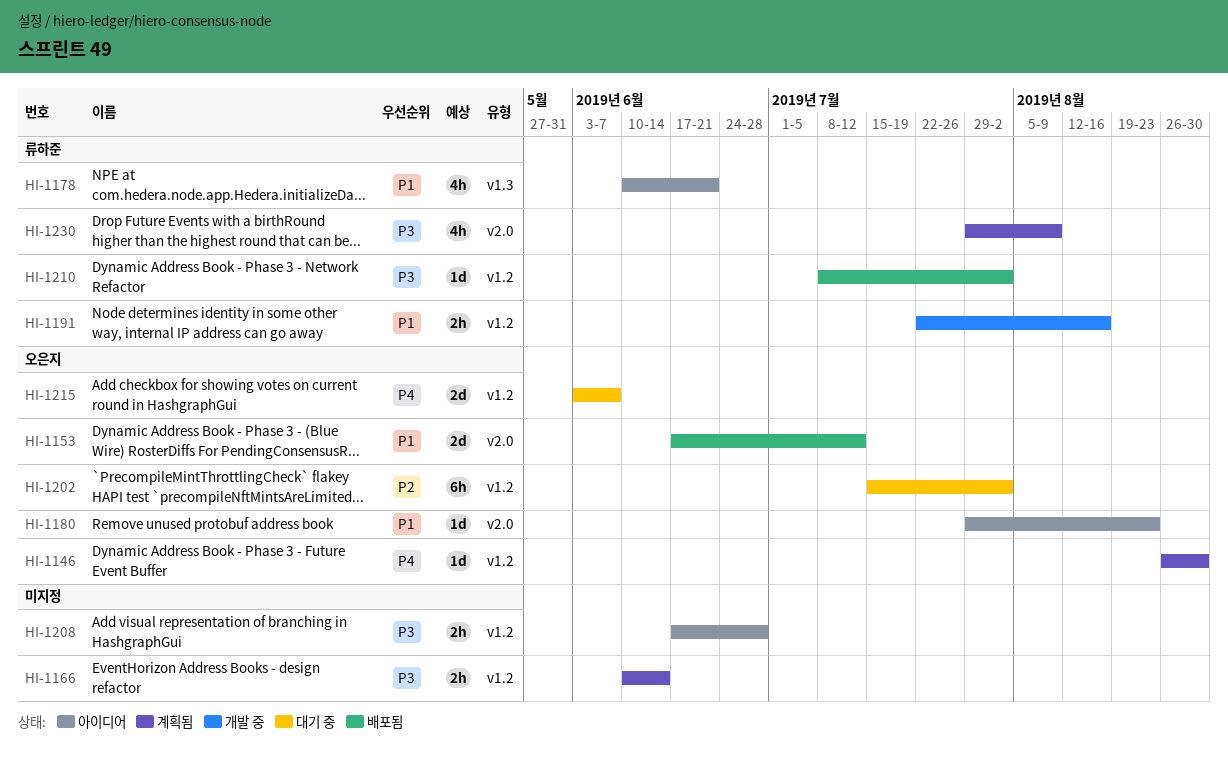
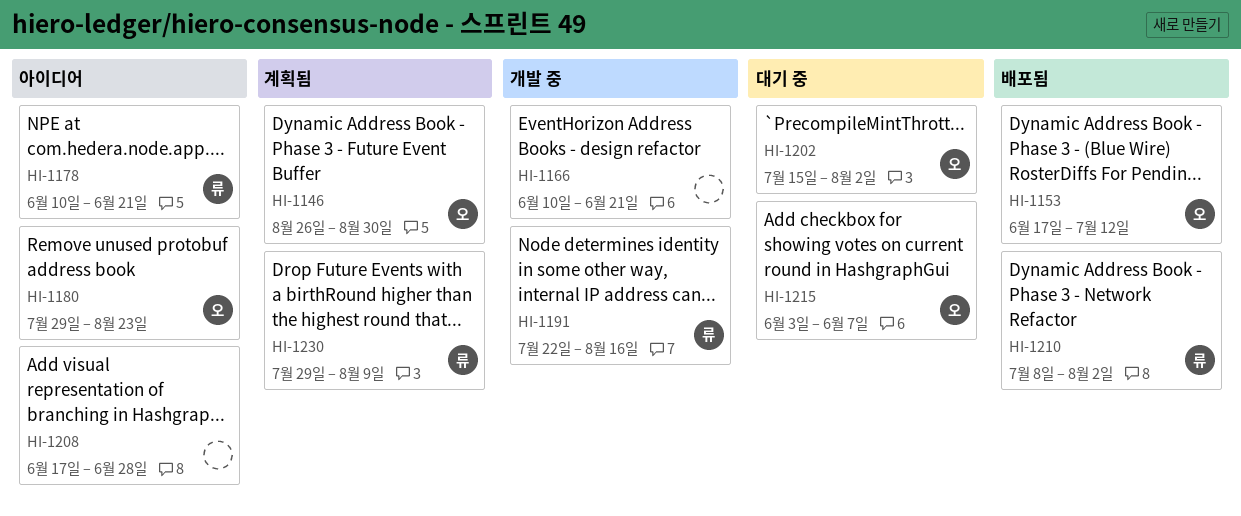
HI-1166, status: 계획됨 -> 개발 중
HI-1166, due: Jun 14 -> Jun 21

